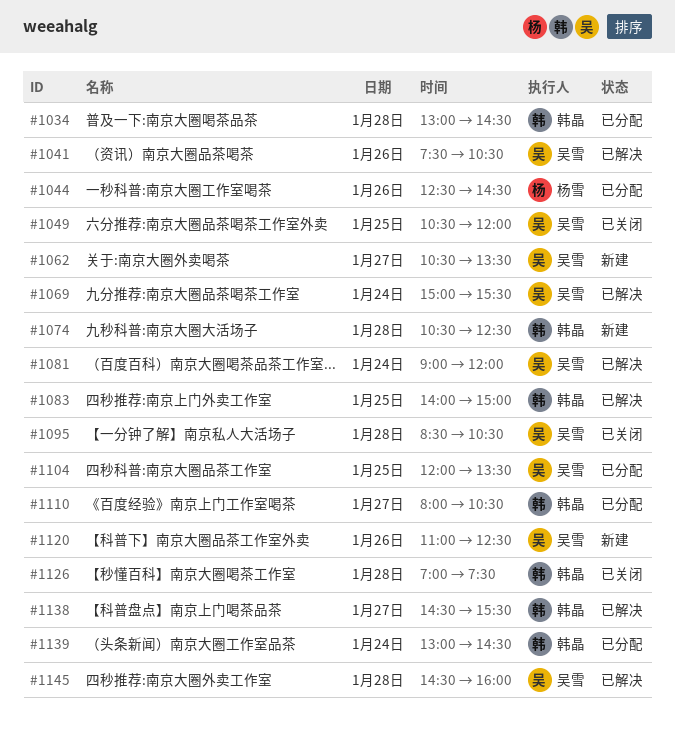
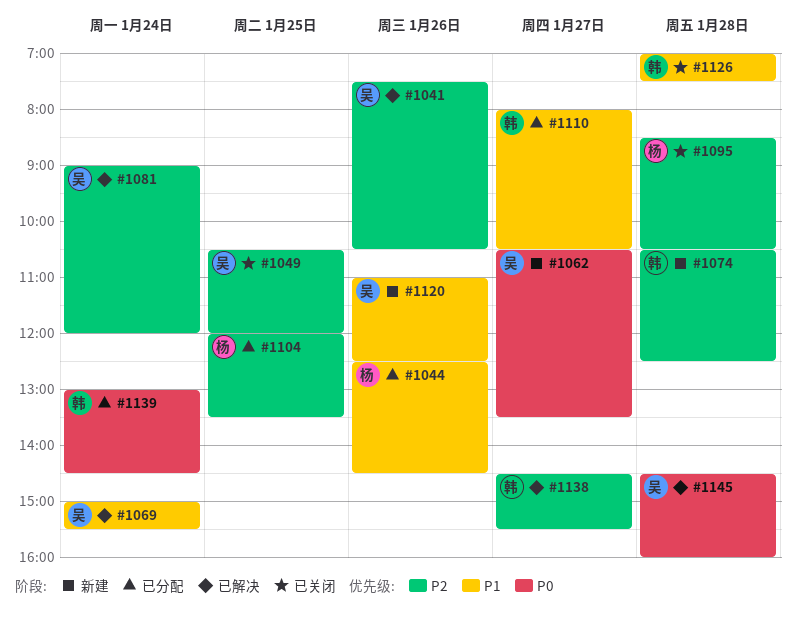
#1034: present -> none
#1083: present -> none
#1095, owner: 吴雪 -> 杨雪
#1104, owner: 吴雪 -> 杨雪

